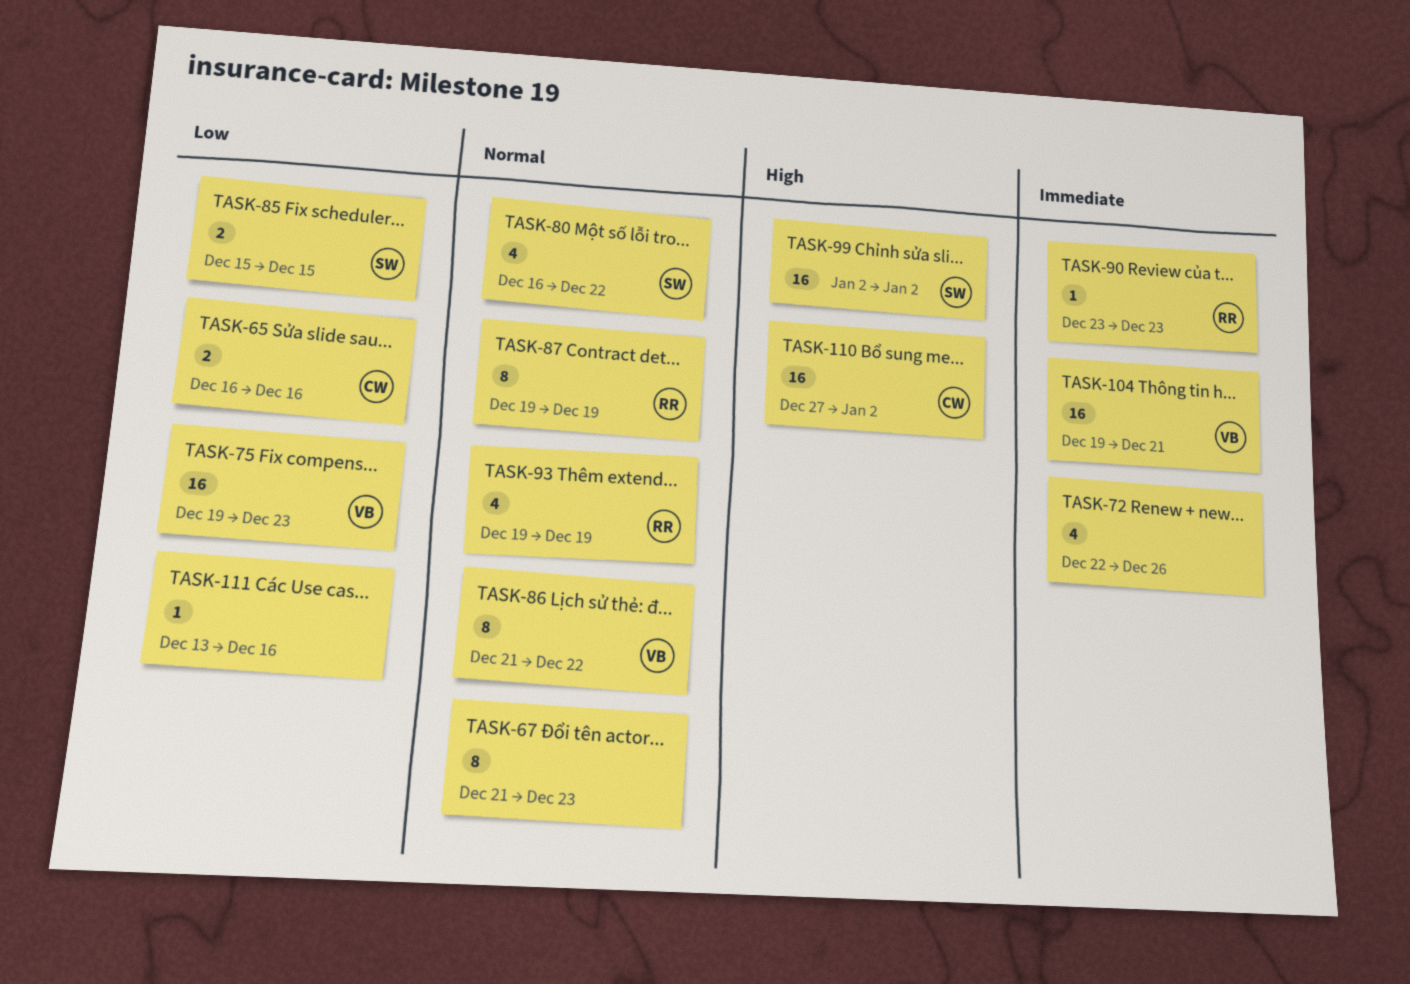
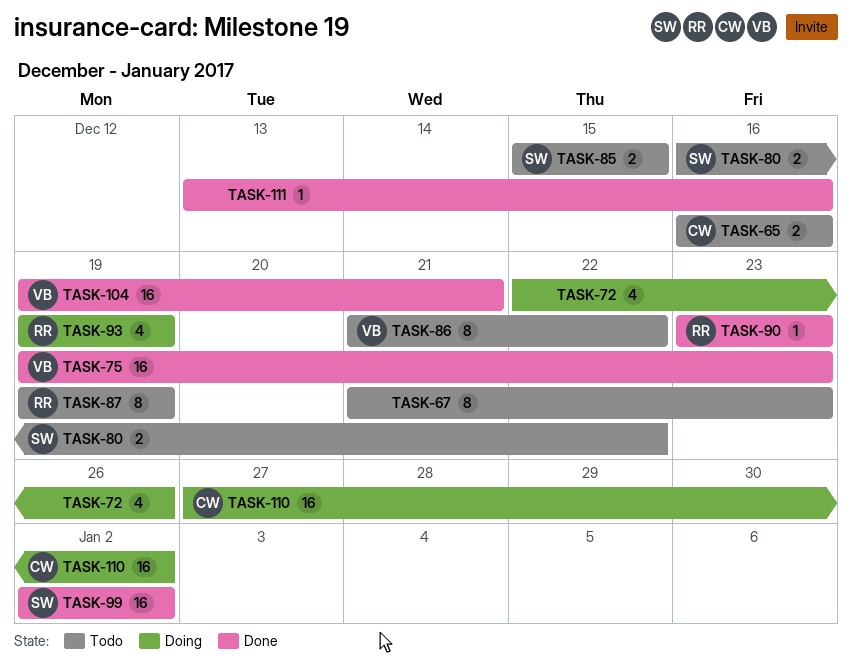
TASK-80, estimate: 4 -> 2

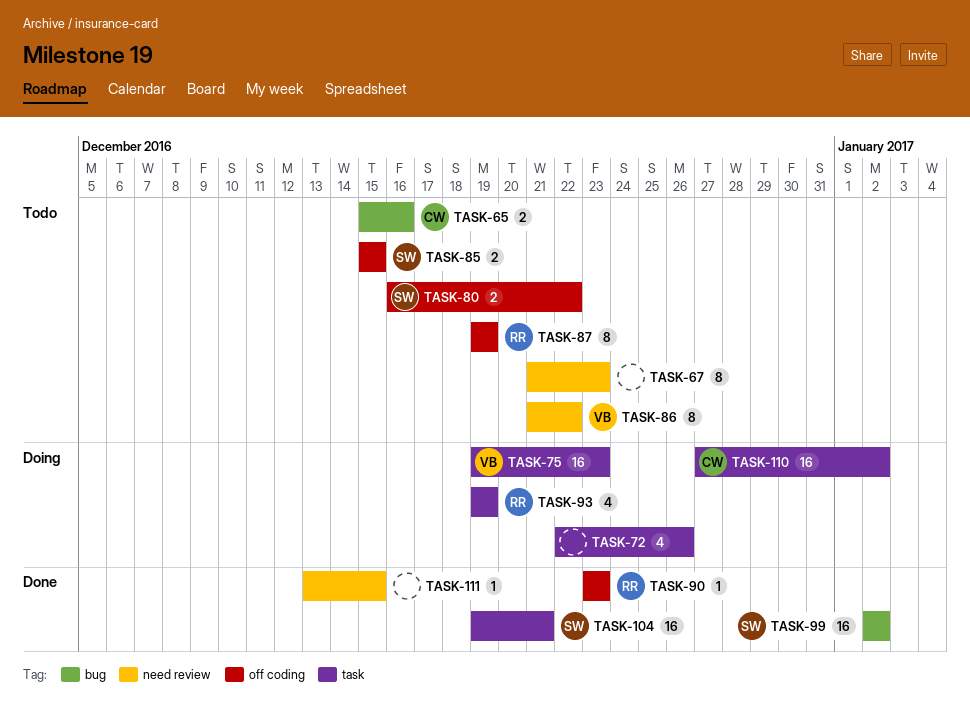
TASK-65, start: Dec 16 -> Dec 15
TASK-75, status: Done -> Doing
TASK-104, owner: VB -> SW
TASK-111, due: Dec 16 -> Dec 15

